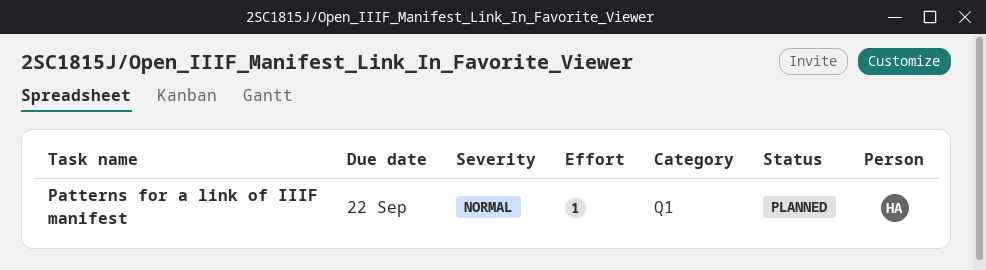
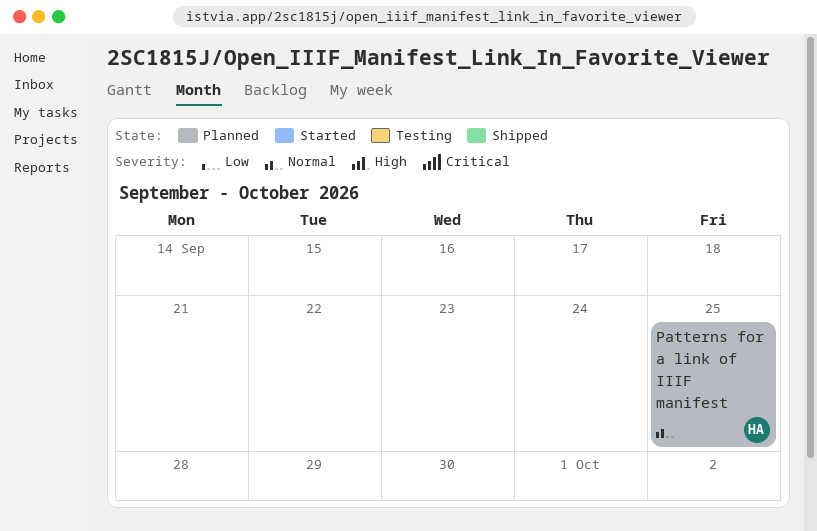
Patterns for a link of IIIF manifest, due: Sep 22 -> Sep 25

